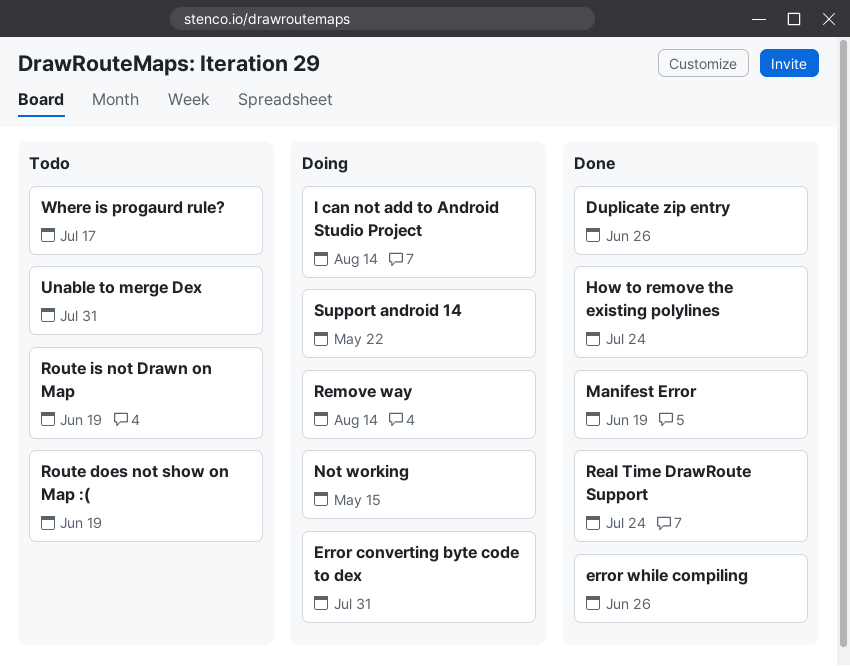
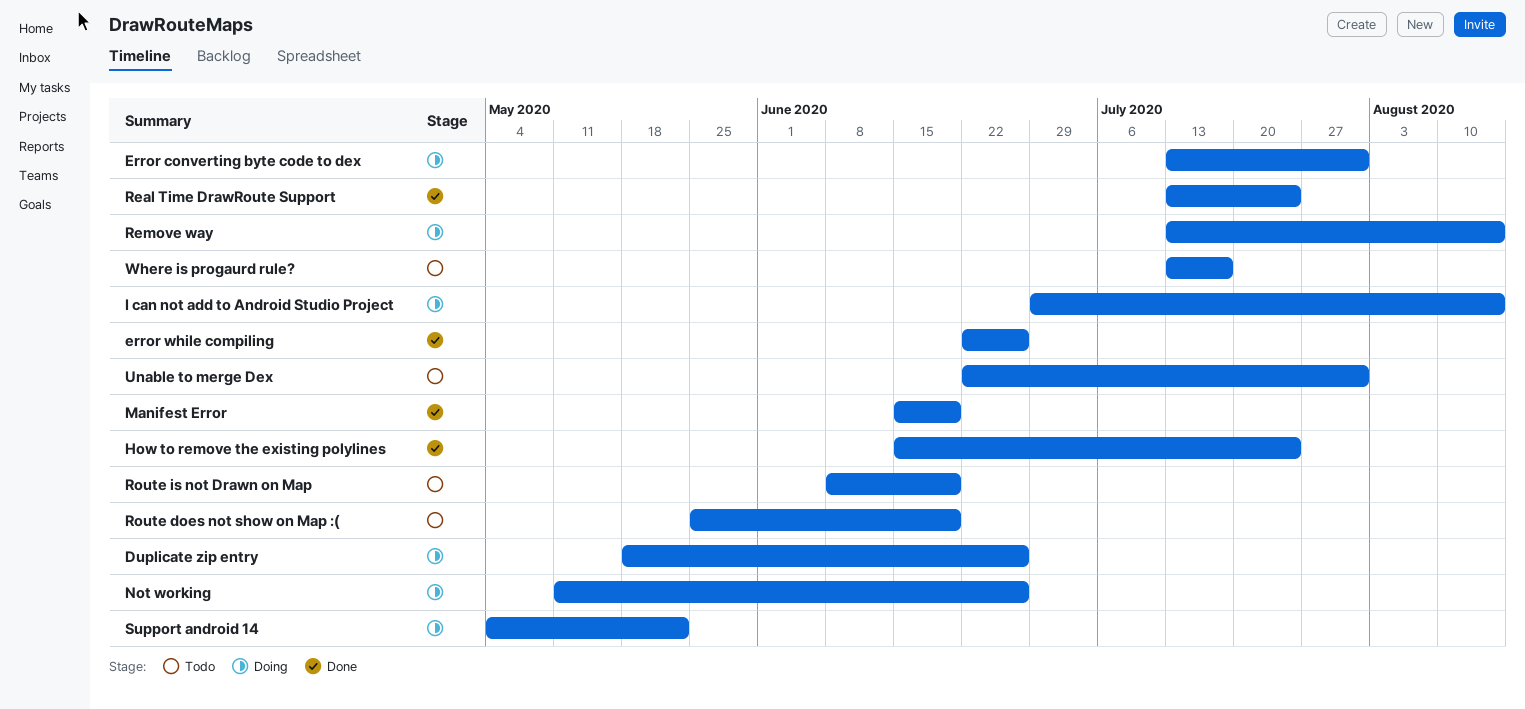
Duplicate zip entry, status: Done -> Doing
Not working, due: May 15 -> Jun 26

